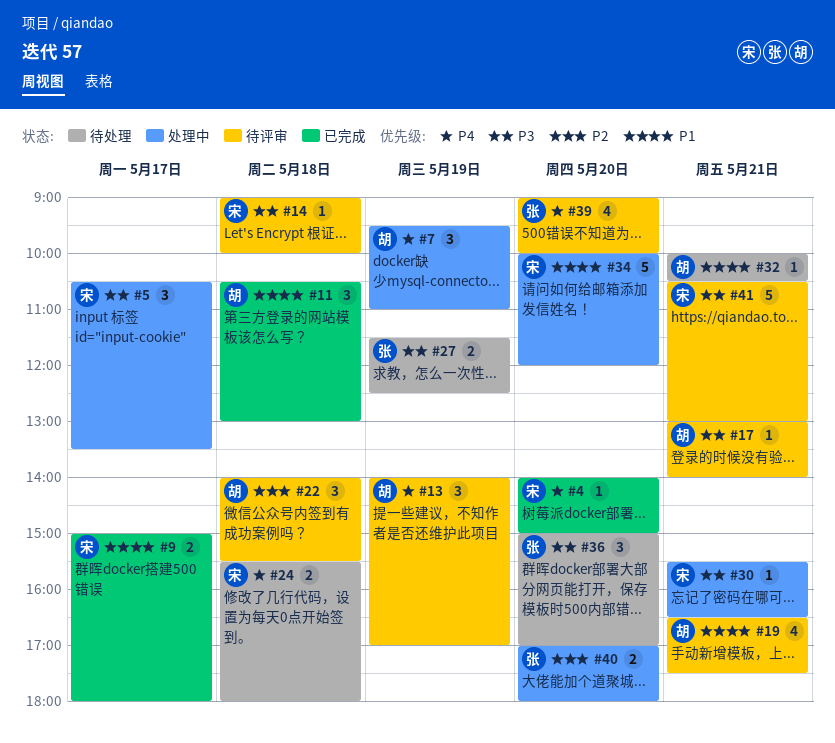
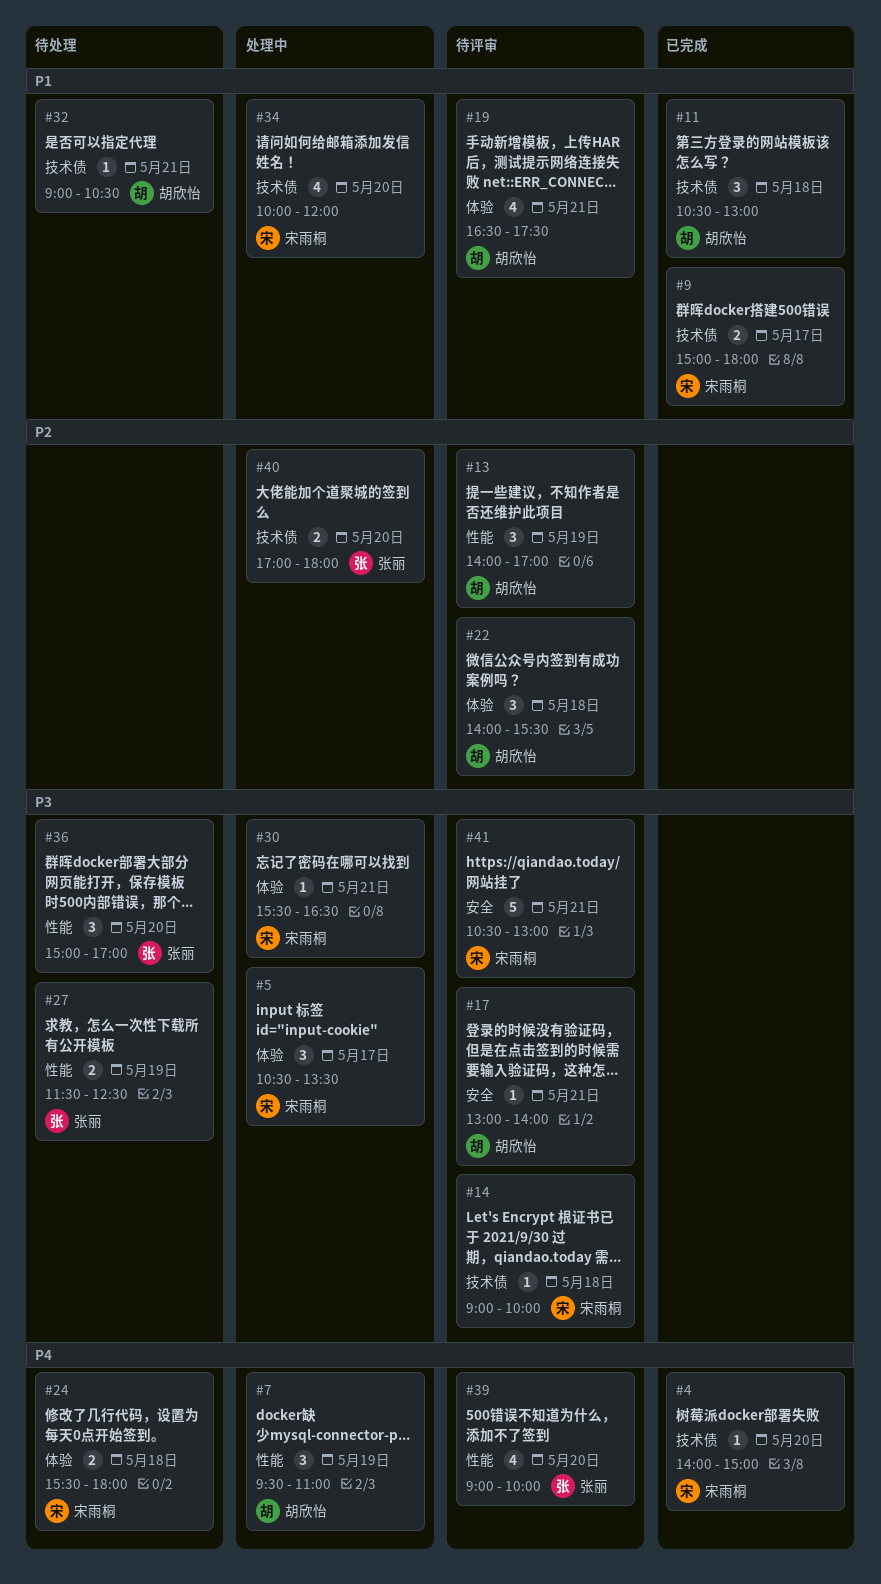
#13, priority: P4 -> P2
#32, begins: 10:00 -> 09:00
#34, estimate: 5 -> 4

